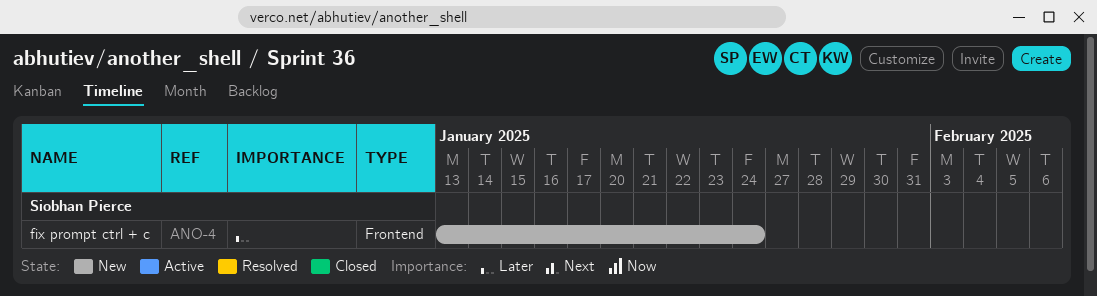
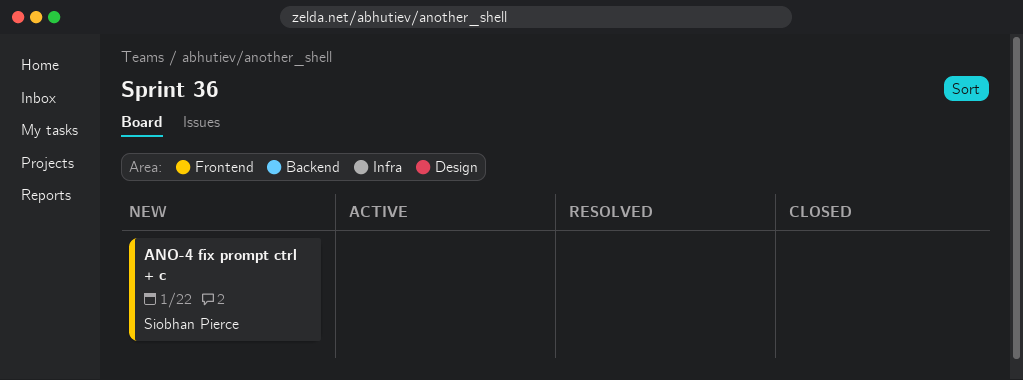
ANO-4, due: Jan 24 -> Jan 22

